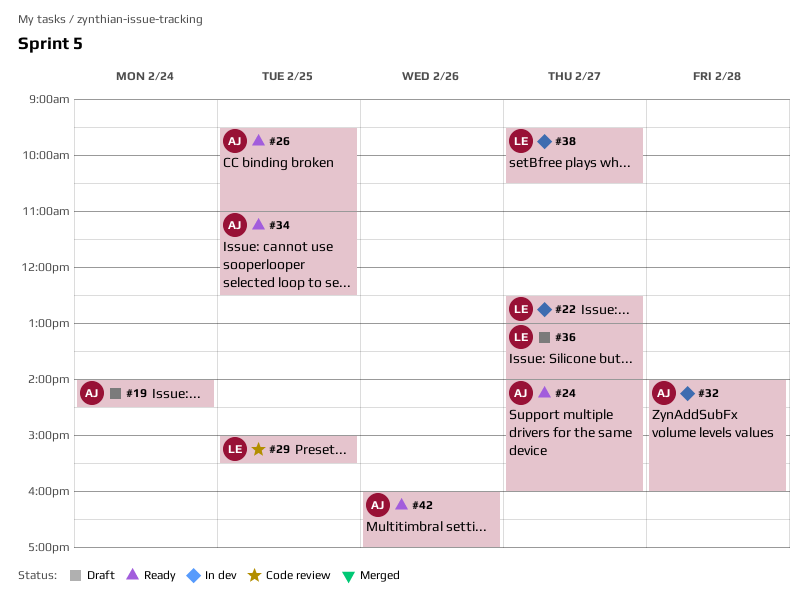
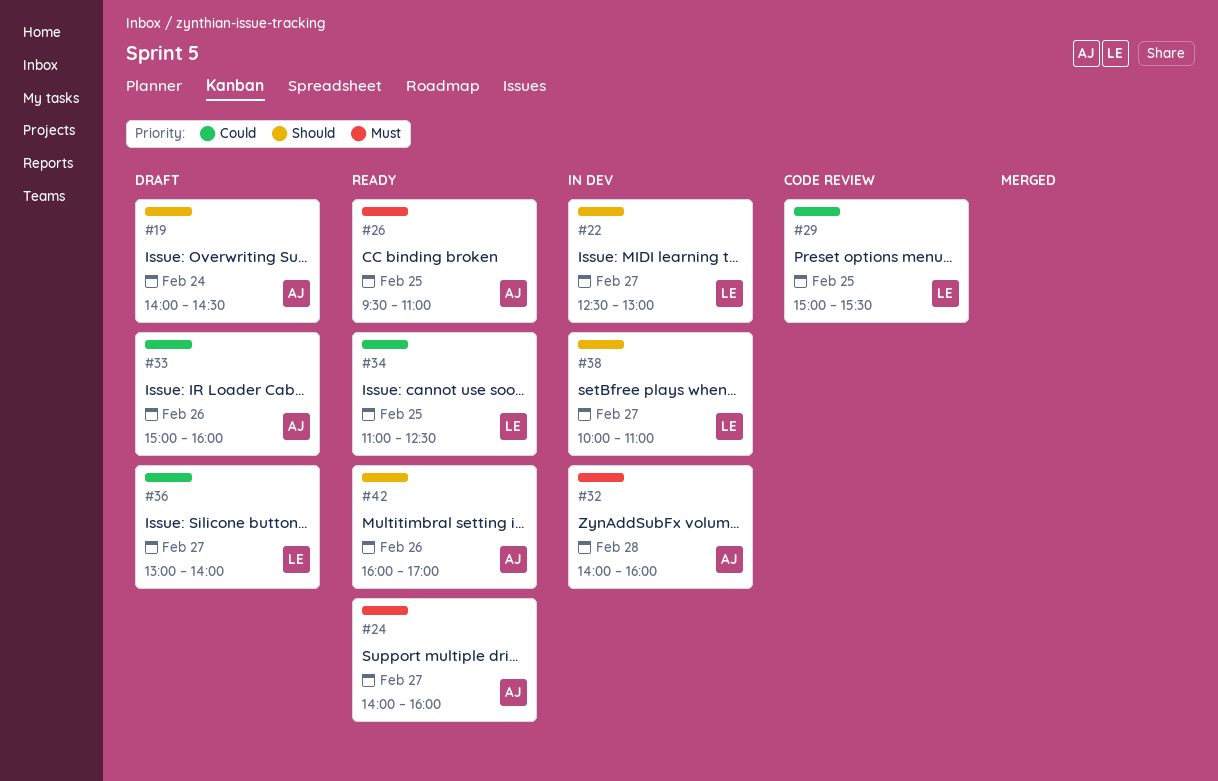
#33: none -> present
#34, owner: AJ -> LE
#38, begins: 09:30 -> 10:00
#38, ends: 10:30 -> 11:00

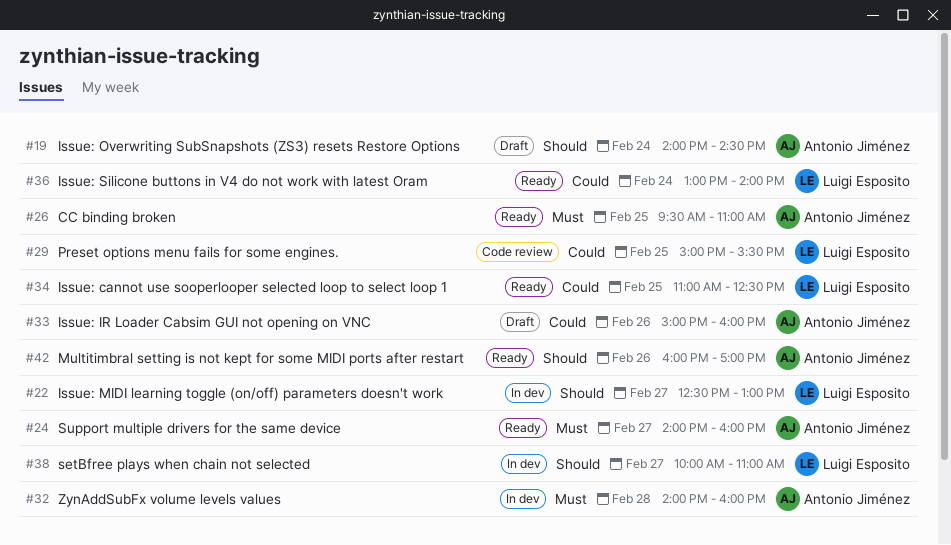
#36, status: Draft -> Ready
#36, day: Feb 27 -> Feb 24

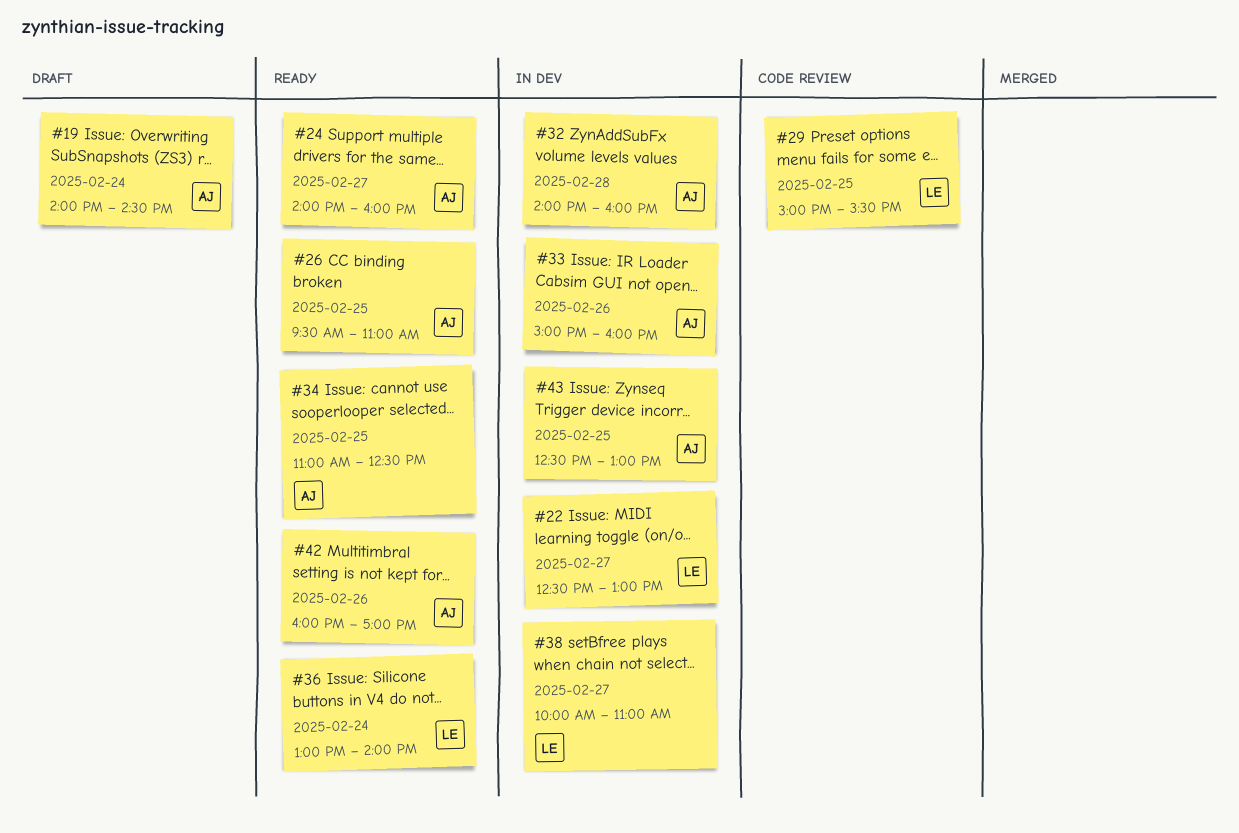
#33, status: Draft -> In dev
#34, owner: Luigi Esposito -> Antonio Jiménez
#43: none -> present

